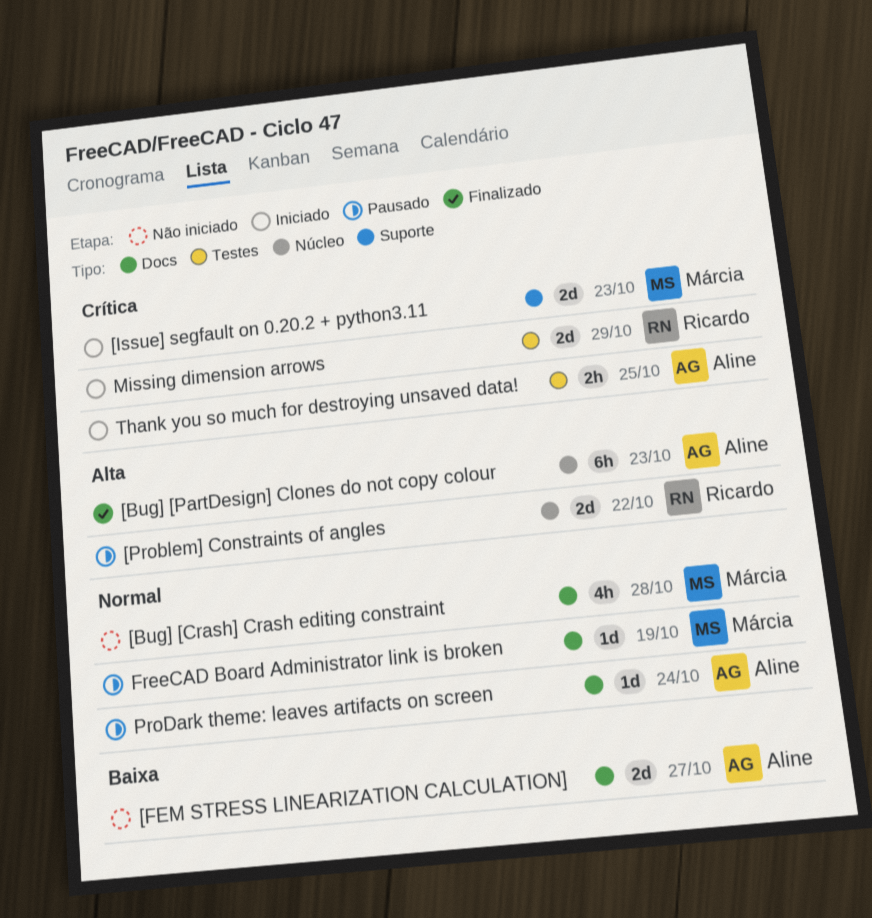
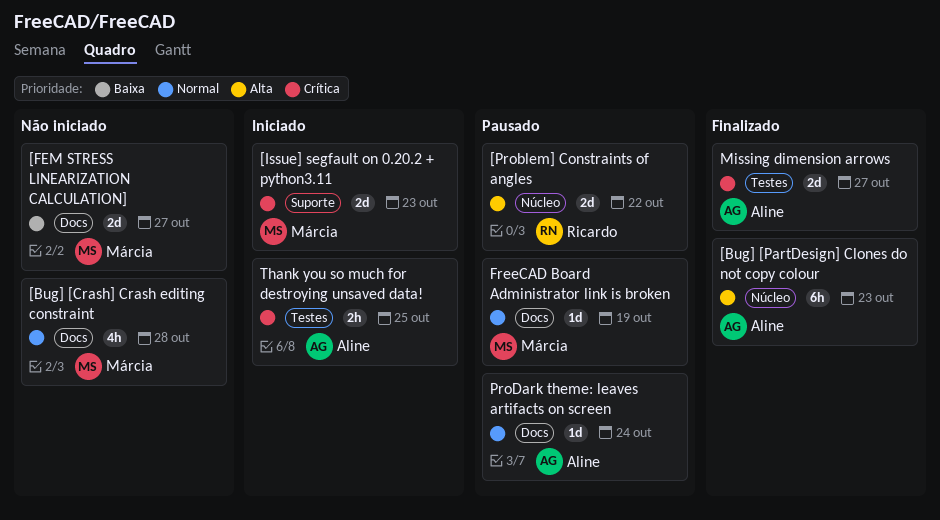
[FEM STRESS LINEARIZATION CALCULATION], owner: Aline -> Márcia
Missing dimension arrows, status: Iniciado -> Finalizado
Missing dimension arrows, owner: Ricardo -> Aline
Missing dimension arrows, due: Oct 29 -> Oct 27

